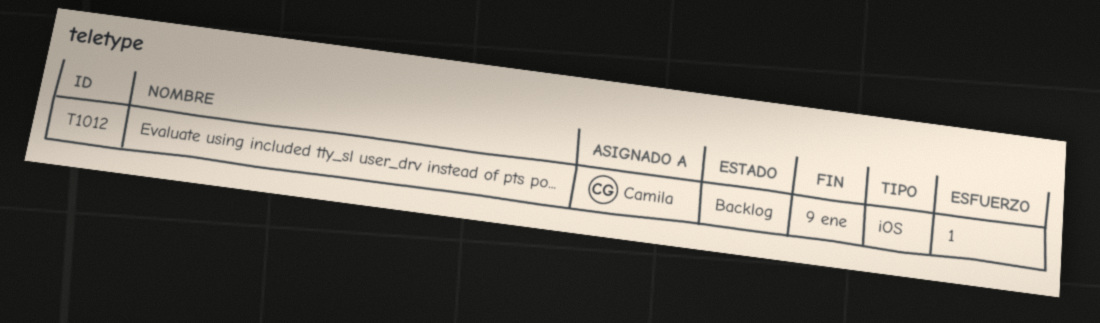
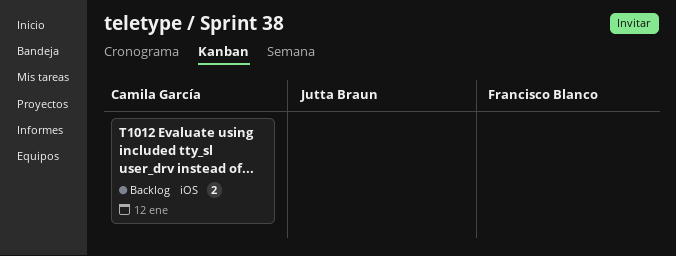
T1012, estimate: 1 -> 2
T1012, due: Jan 9 -> Jan 12

